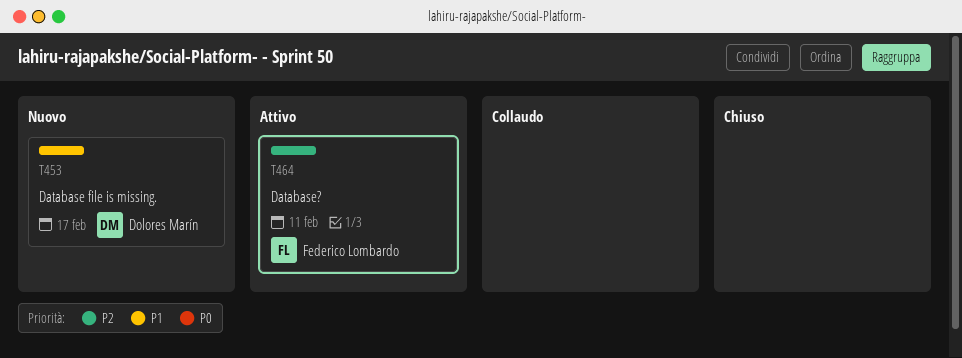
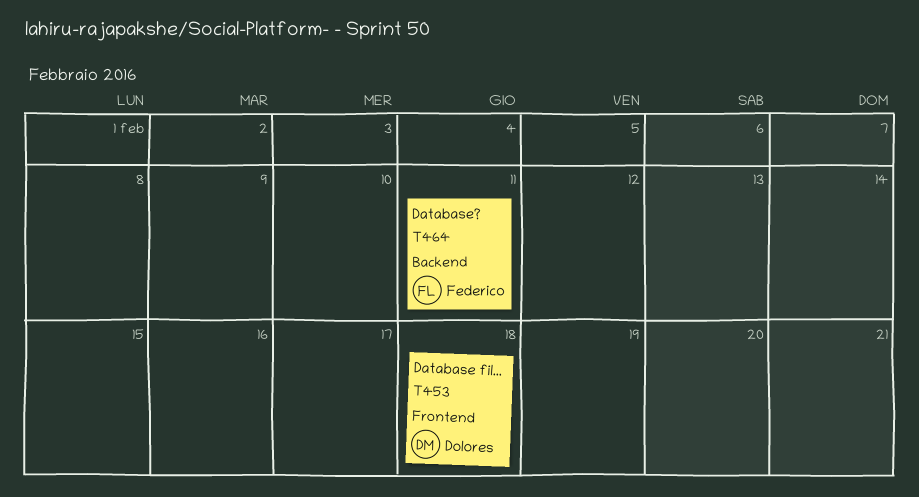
T453, due: Feb 17 -> Feb 18

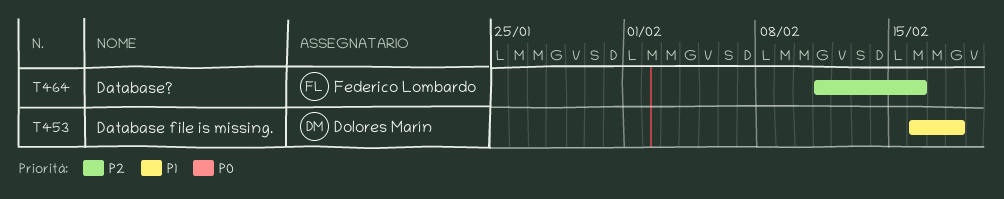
T464, due: Feb 11 -> Feb 16

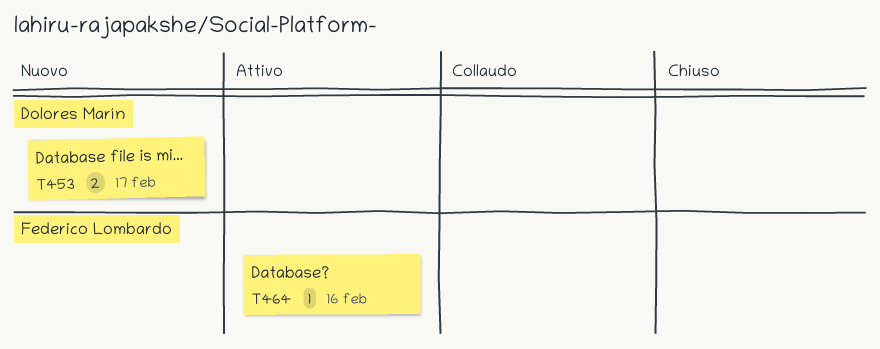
T453, due: Feb 18 -> Feb 17

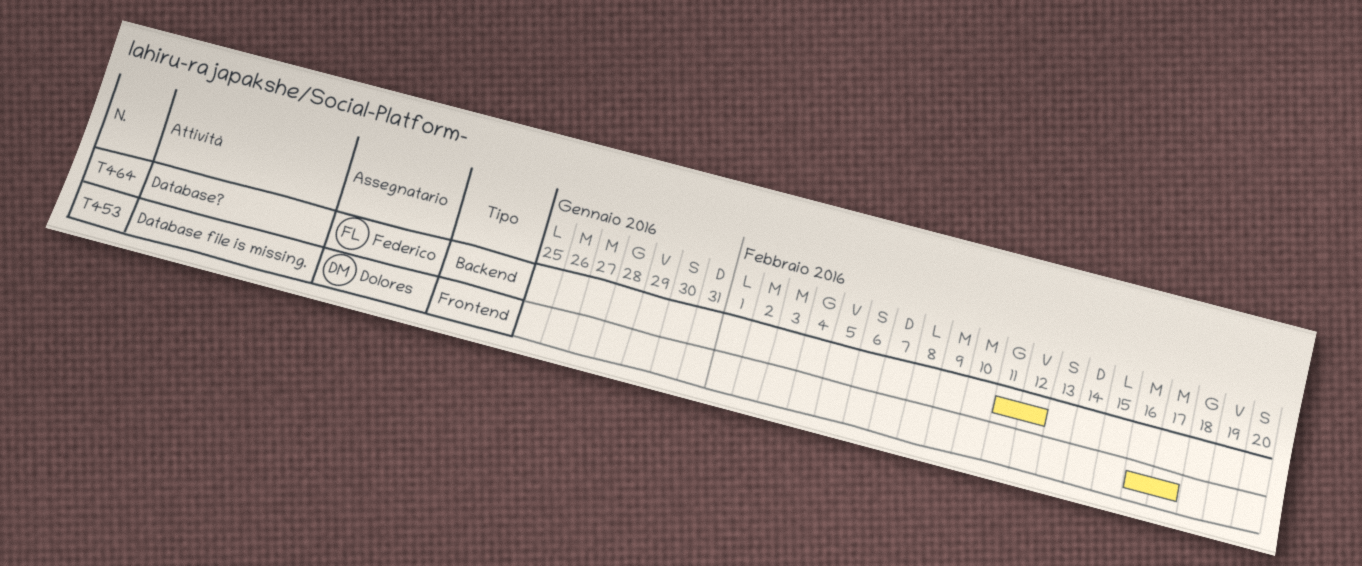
T464, due: Feb 16 -> Feb 12

